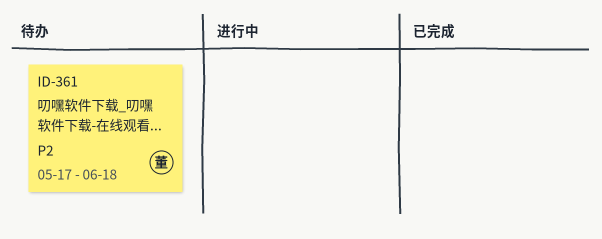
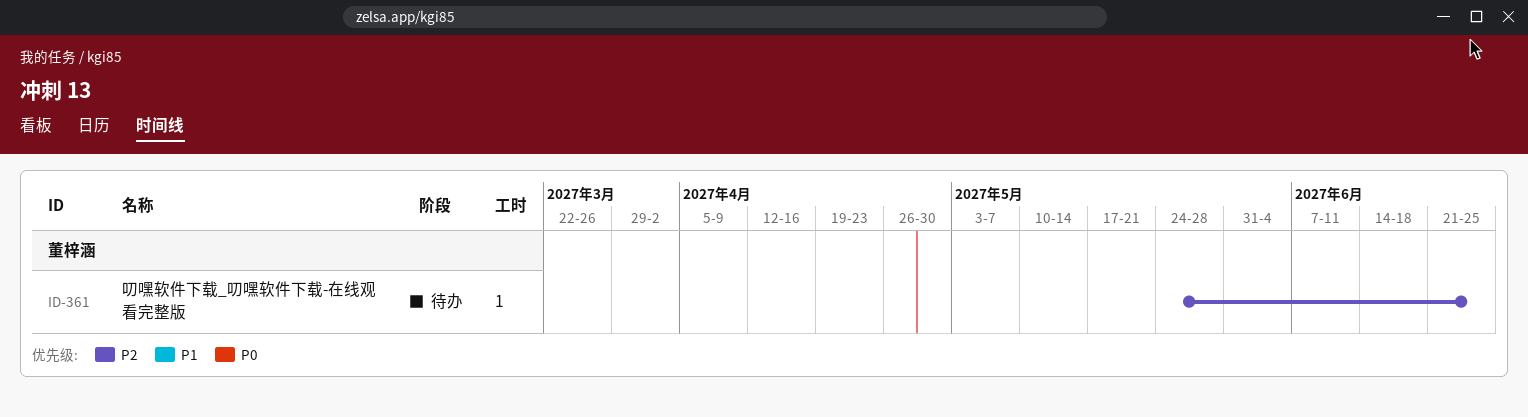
ID-361, start: May 17 -> May 24
ID-361, due: Jun 18 -> Jun 25

